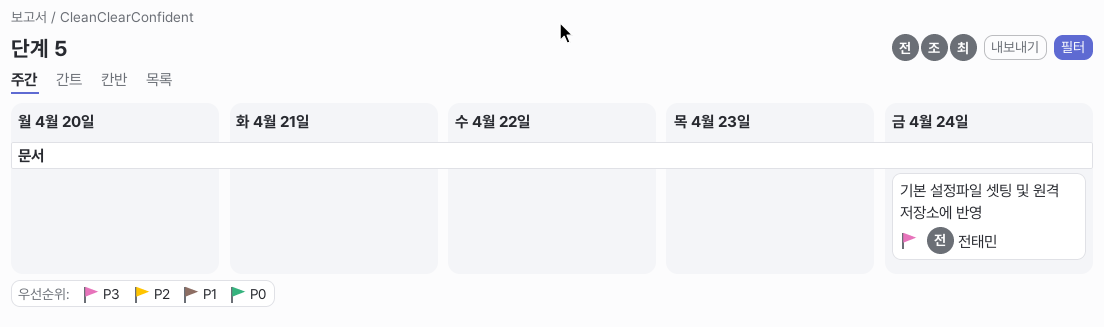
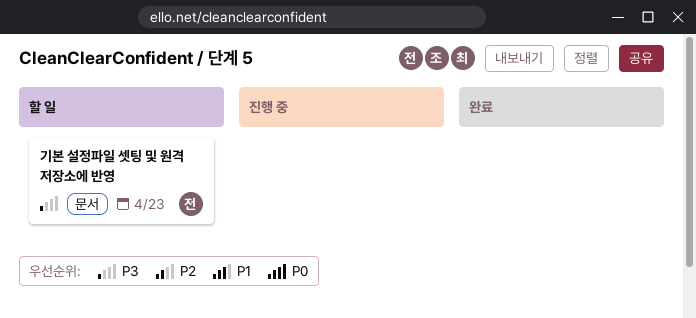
기본 설정파일 셋팅 및 원격 저장소에 반영, due: Apr 24 -> Apr 23

